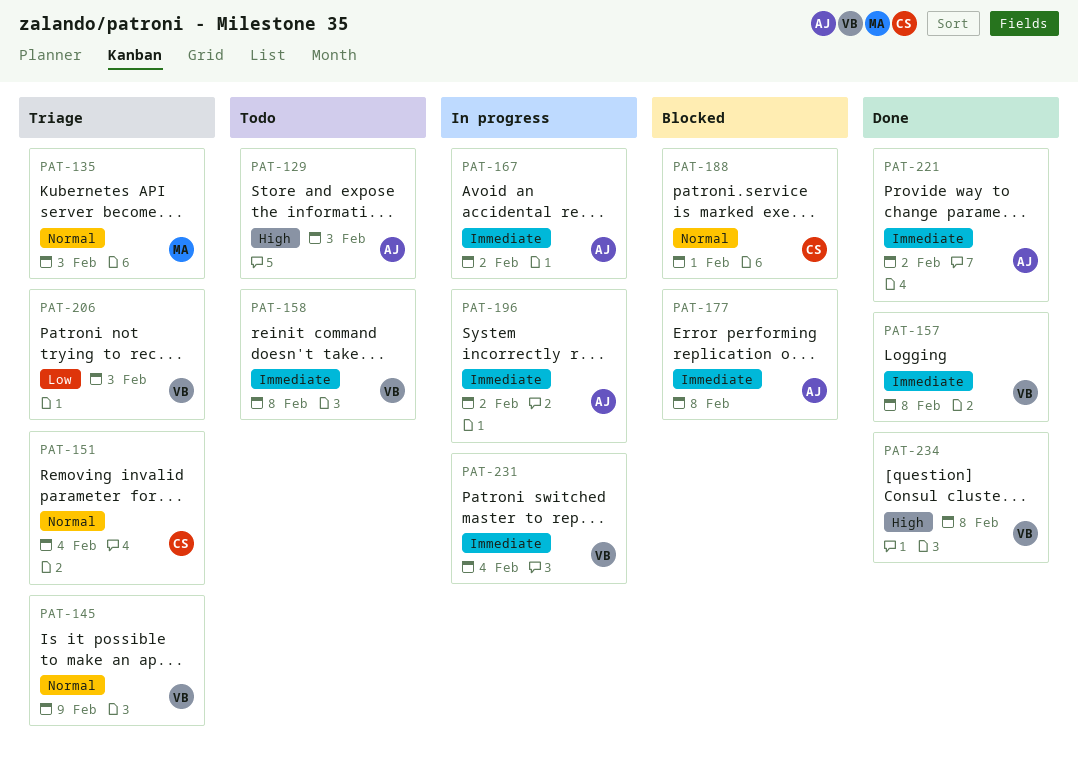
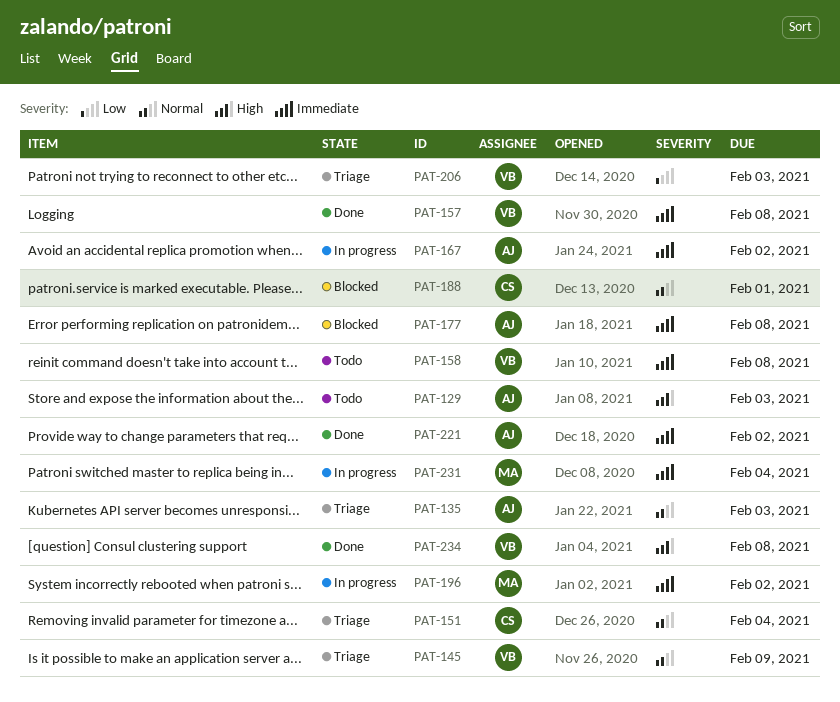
PAT-135, owner: MA -> AJ
PAT-196, owner: AJ -> MA
PAT-231, owner: VB -> MA

